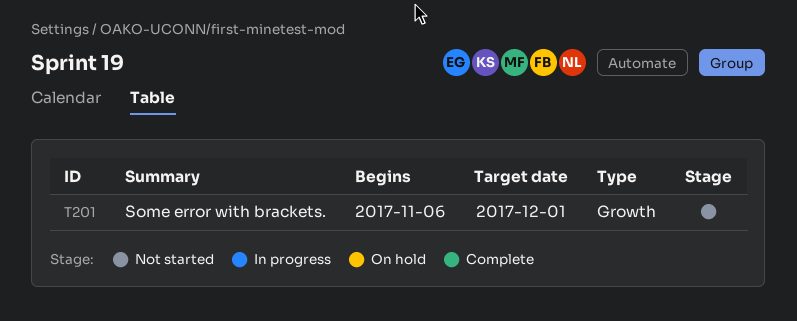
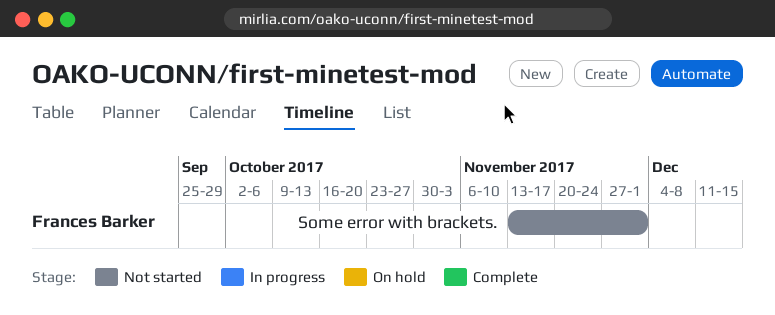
Some error with brackets., start: Nov 6 -> Nov 13

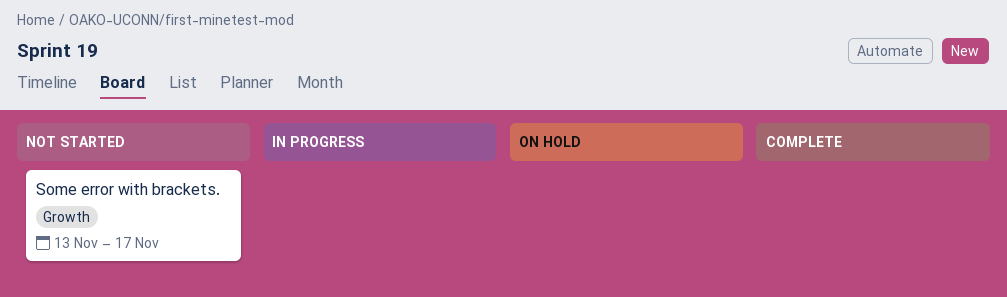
Some error with brackets., due: Dec 1 -> Nov 17

